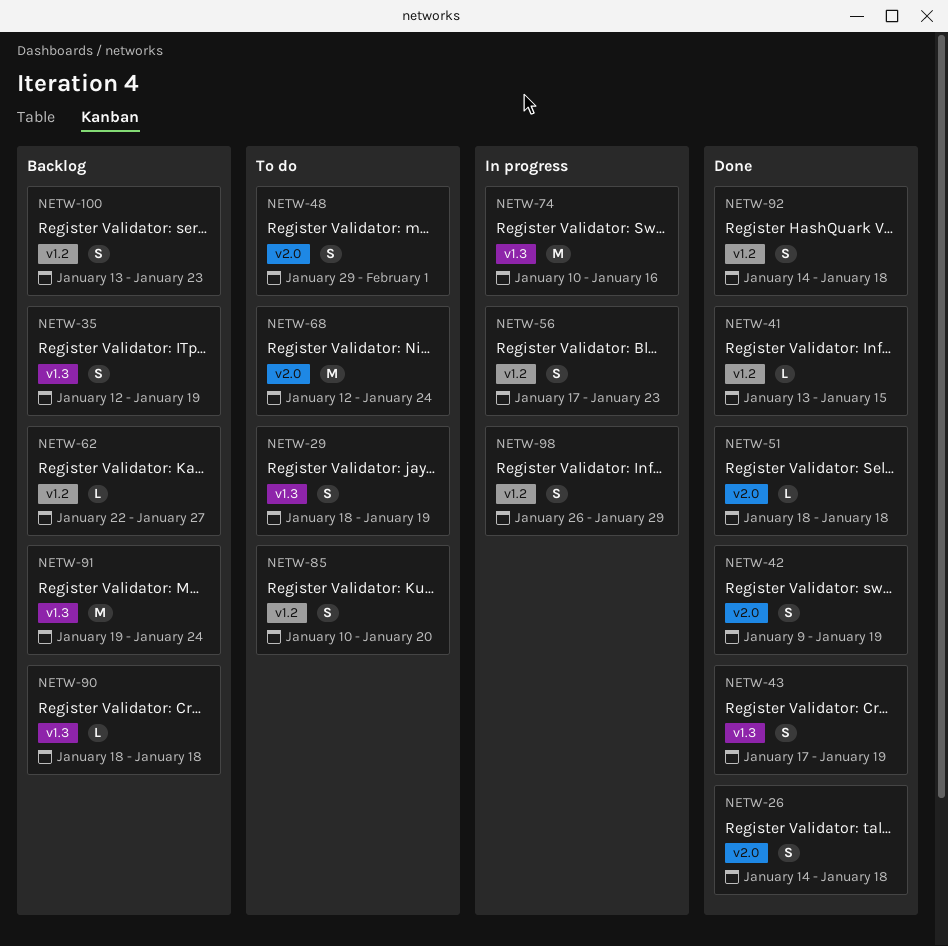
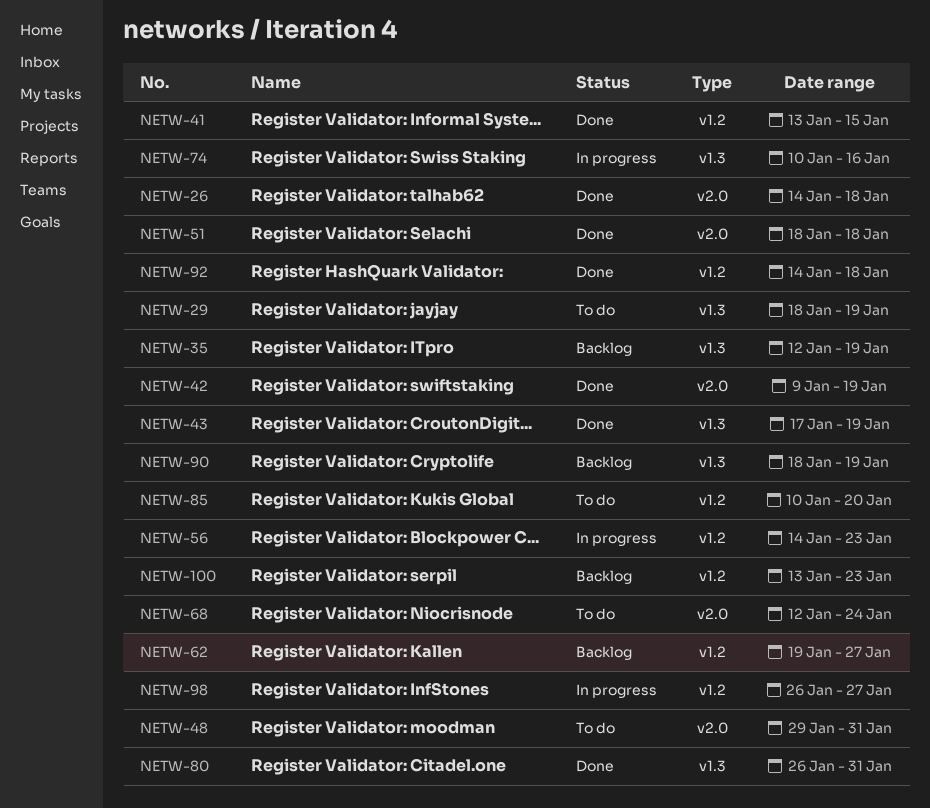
NETW-48, due: Feb 1 -> Jan 31
NETW-56, start: Jan 17 -> Jan 14
NETW-62, start: Jan 22 -> Jan 19
NETW-80: none -> present
NETW-90, due: Jan 18 -> Jan 19
NETW-91: present -> none
NETW-98, due: Jan 29 -> Jan 27

